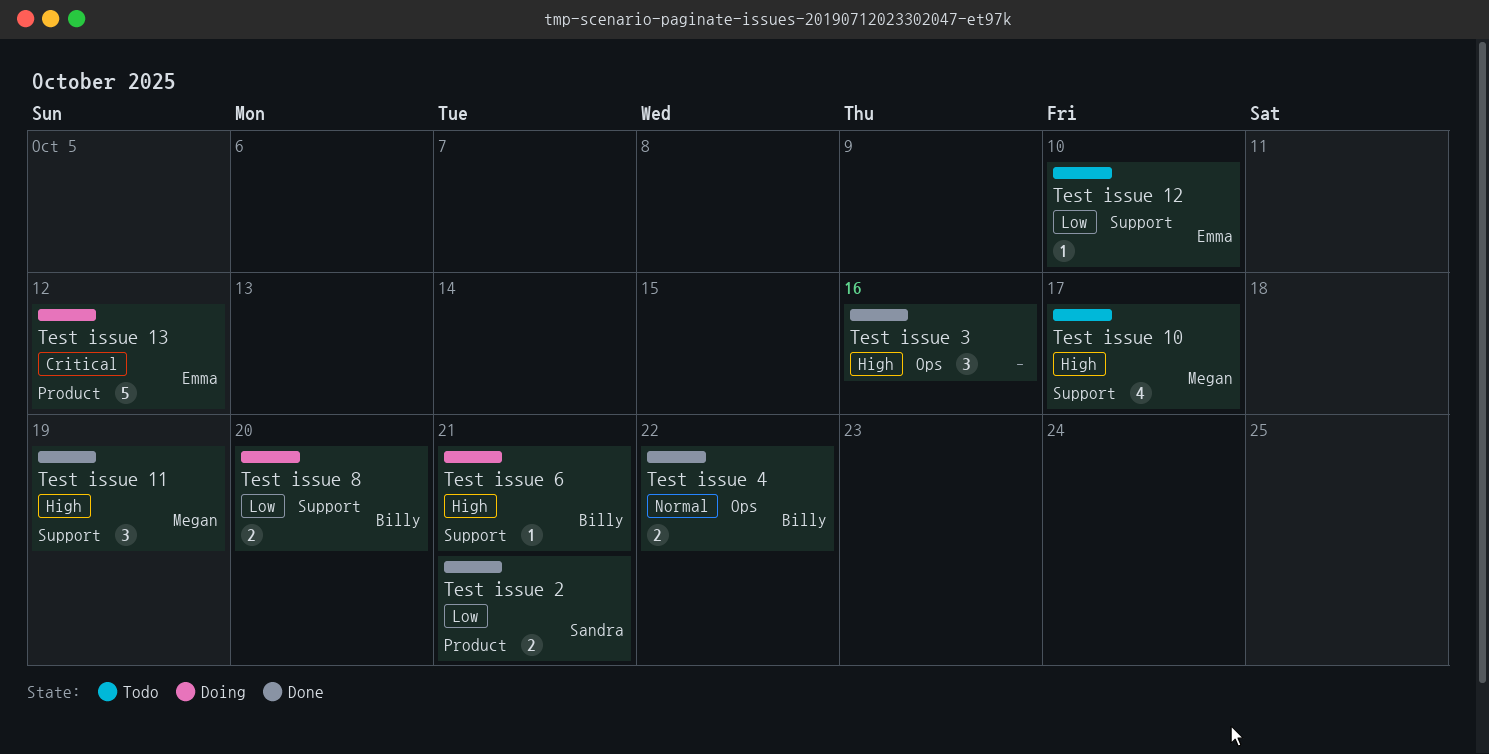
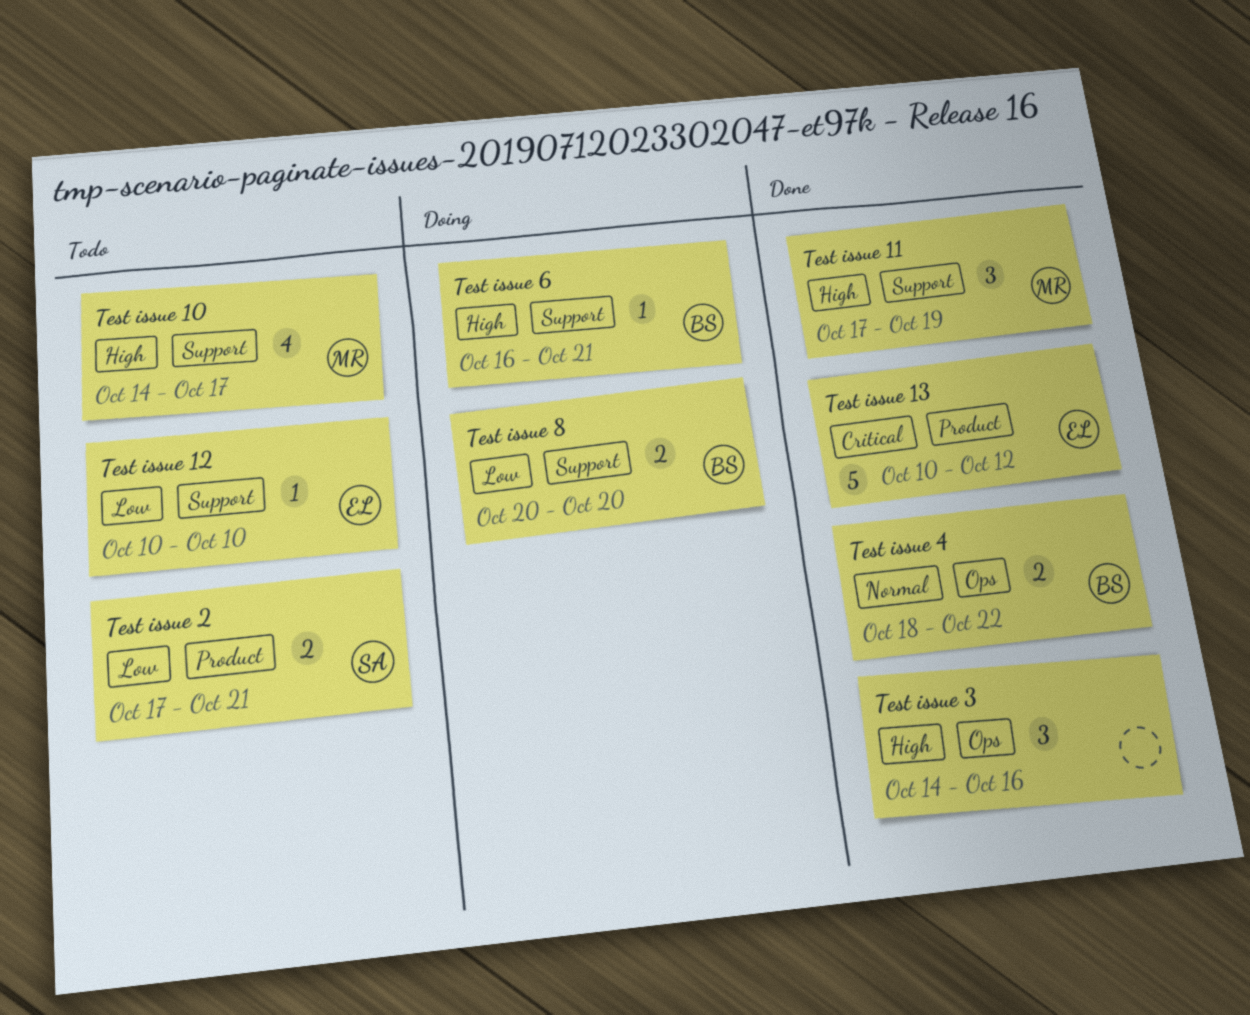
Test issue 13, status: Doing -> Done
Test issue 2, status: Done -> Todo

